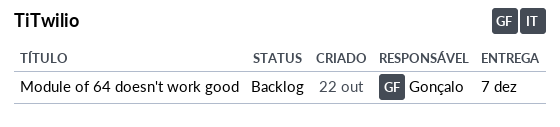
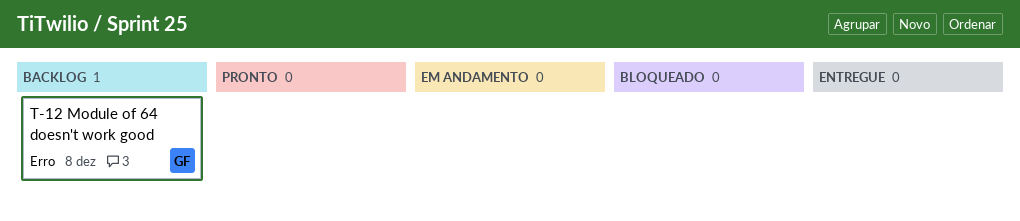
Module of 64 doesn't work good, due: Dec 7 -> Dec 8

